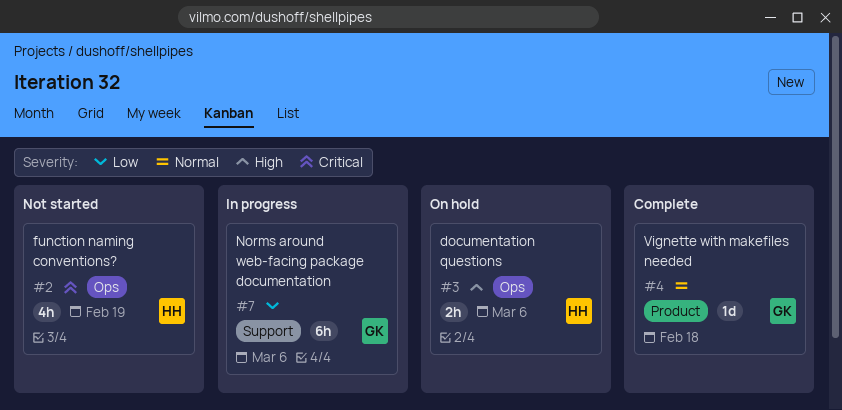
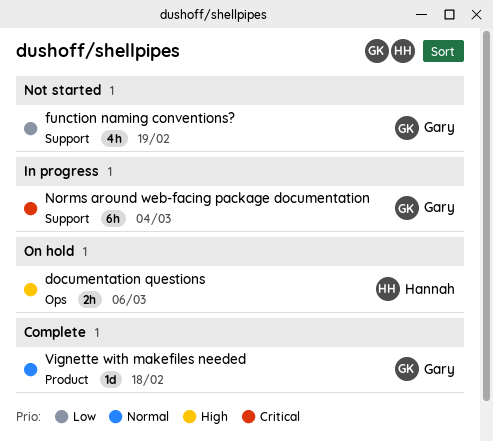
function naming conventions?, owner: Hannah -> Gary
function naming conventions?, priority: Critical -> Low
function naming conventions?, label: Ops -> Support
Norms around web-facing package documentation, priority: Low -> Critical
Norms around web-facing package documentation, due: Mar 6 -> Mar 4

